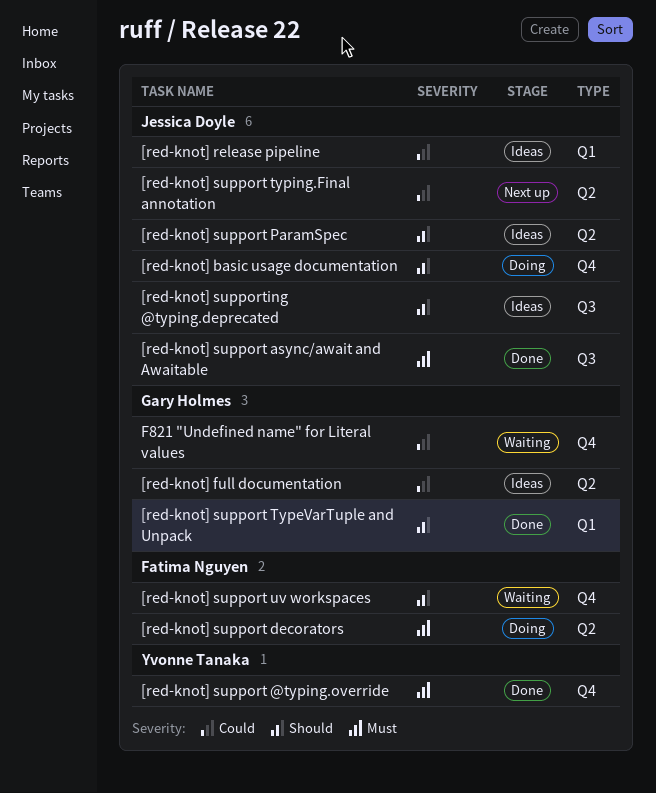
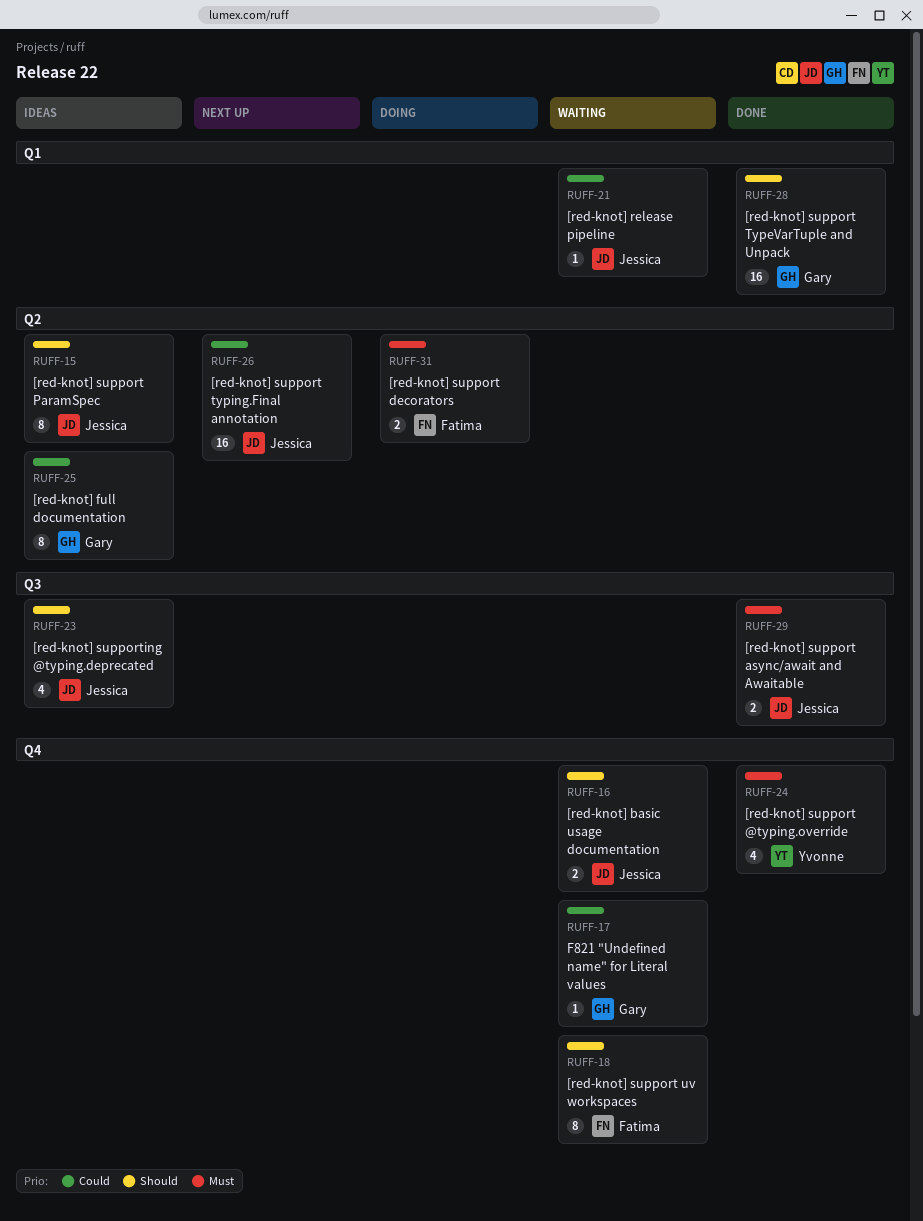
[red-knot] basic usage documentation, status: Doing -> Waiting
[red-knot] release pipeline, status: Ideas -> Waiting

